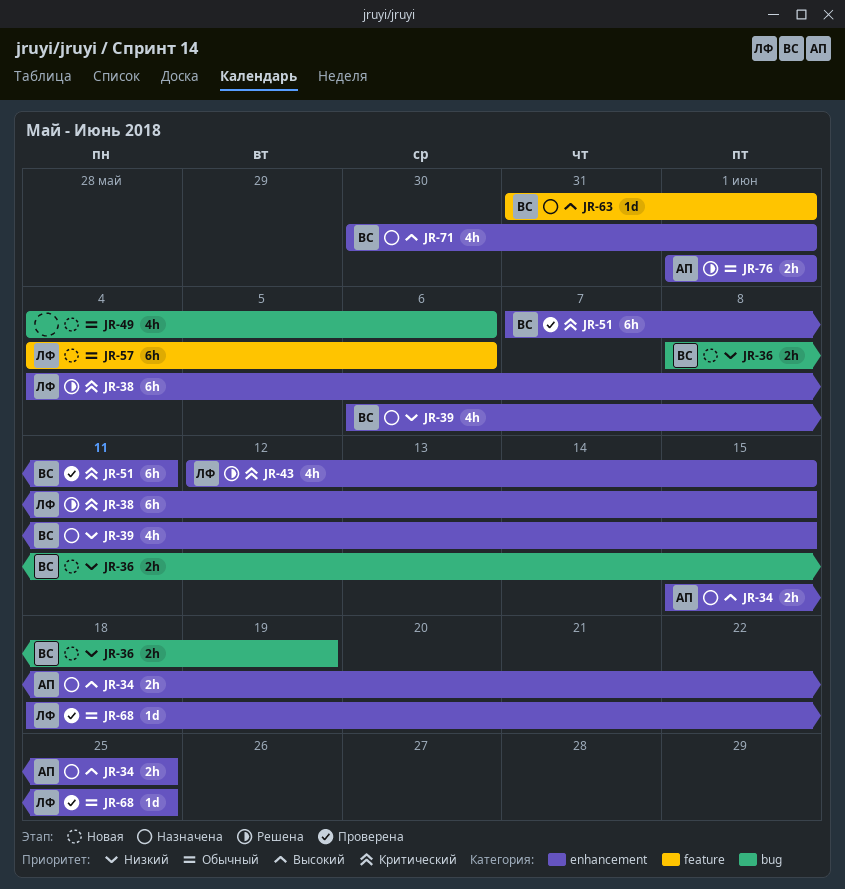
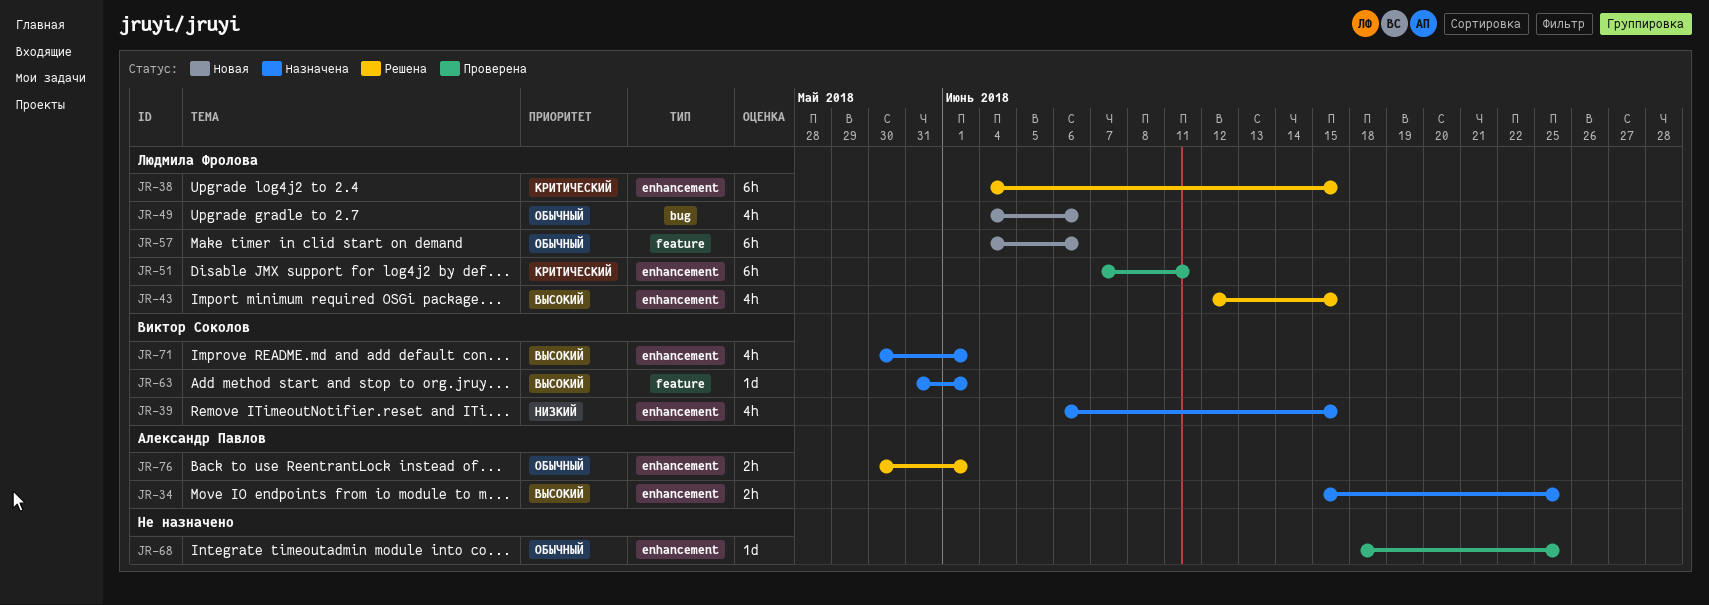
JR-36: present -> none
JR-43, priority: Критический -> Высокий
JR-49, owner: none -> Людмила Фролова
JR-51, owner: Виктор Соколов -> Людмила Фролова
JR-68, owner: Людмила Фролова -> none
JR-76, start: Jun 1 -> May 30

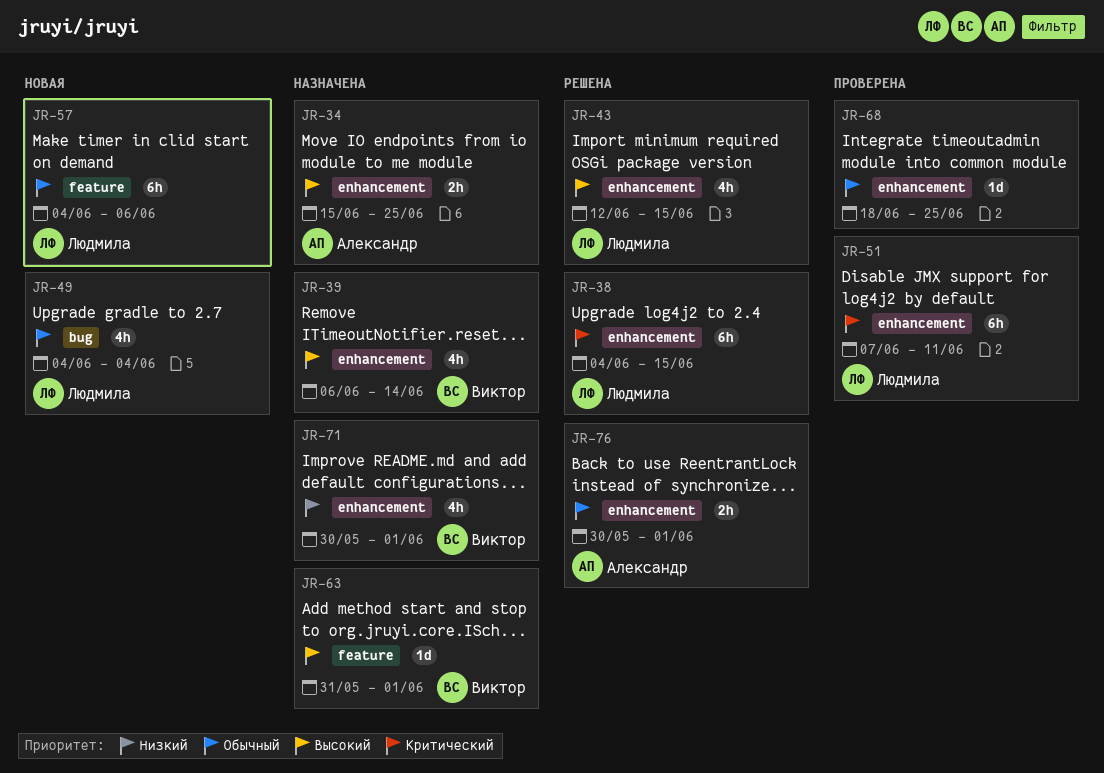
JR-39, priority: Низкий -> Высокий
JR-39, due: Jun 15 -> Jun 14
JR-49, due: Jun 6 -> Jun 4
JR-71, priority: Высокий -> Низкий

